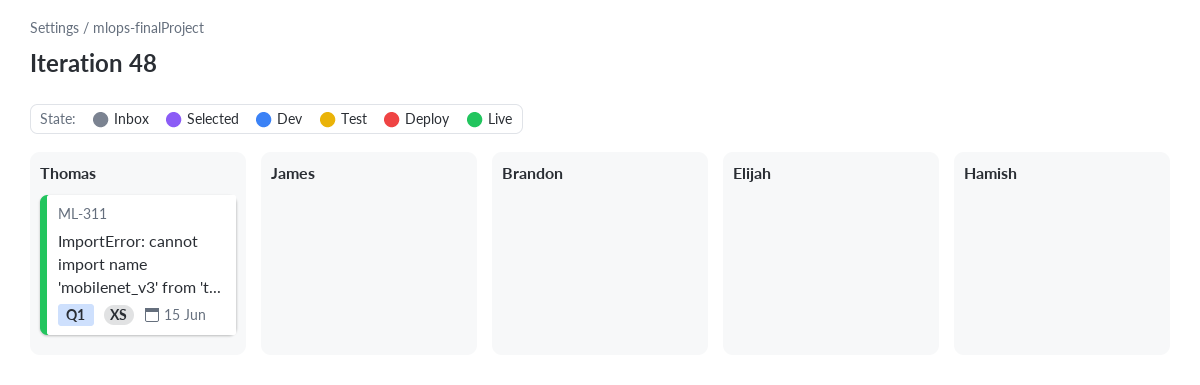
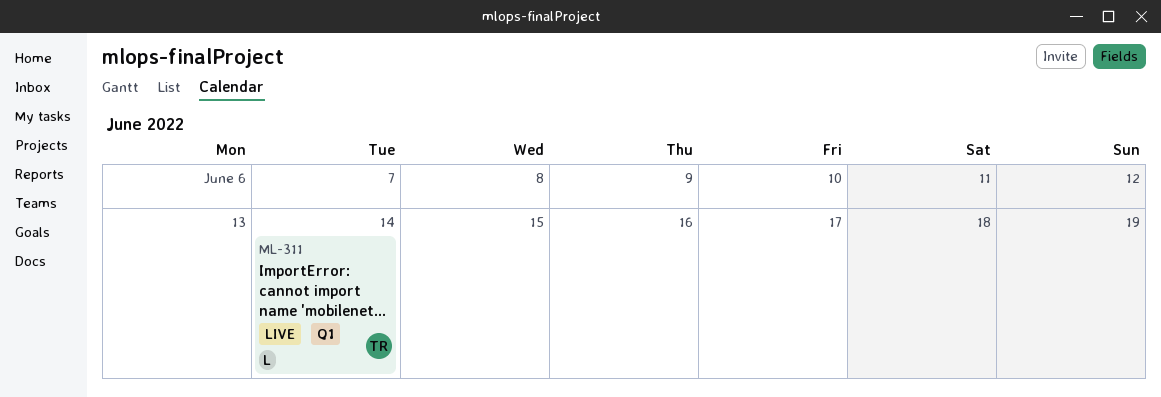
ML-311, estimate: XS -> L
ML-311, due: Jun 15 -> Jun 14

